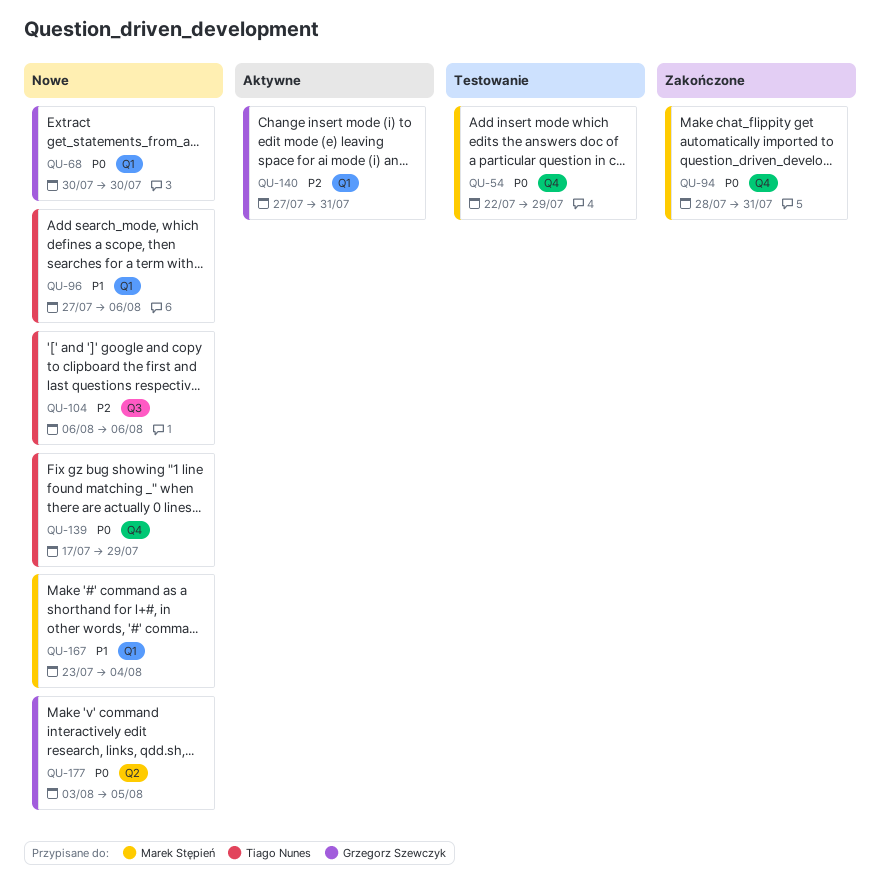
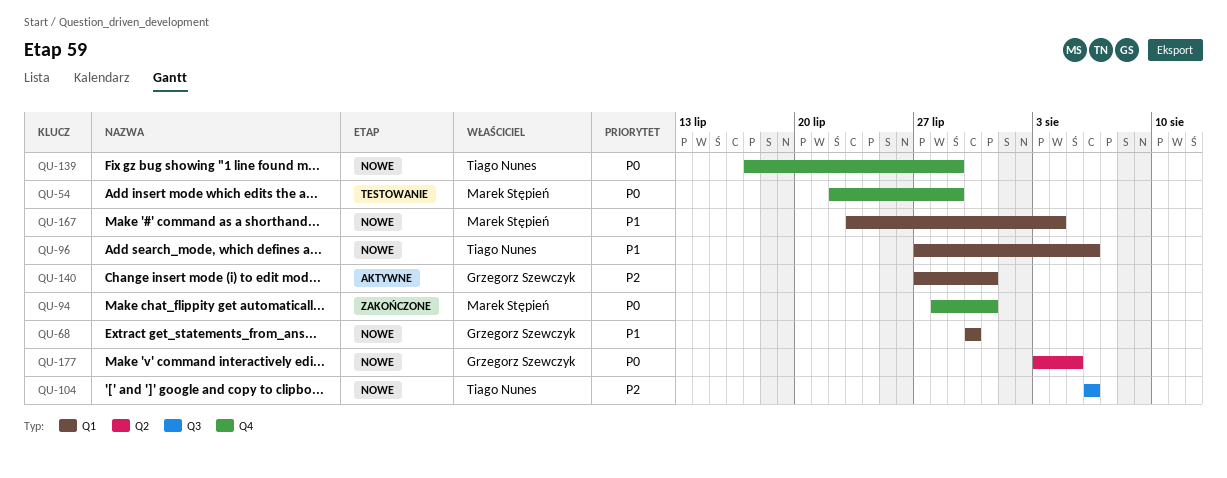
QU-68, priority: P0 -> P1

